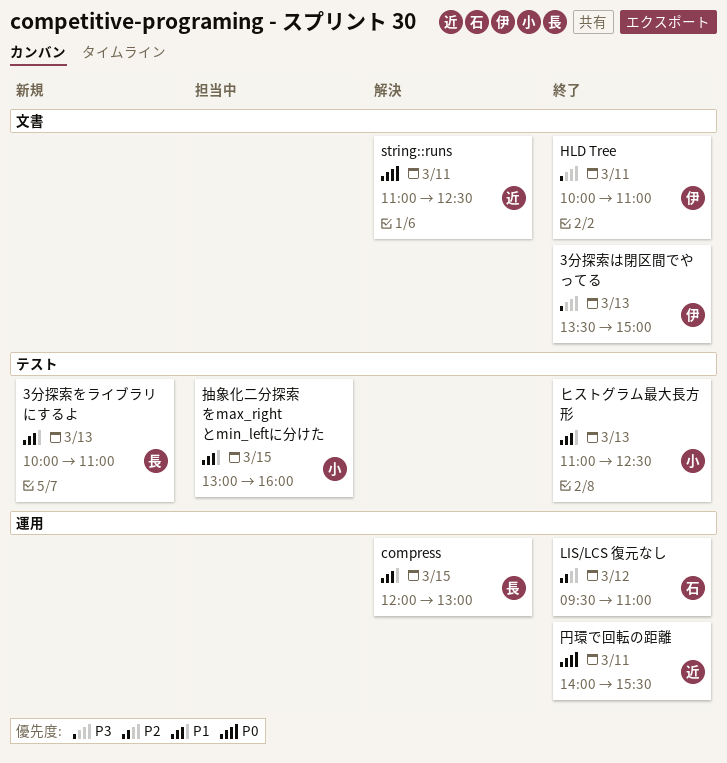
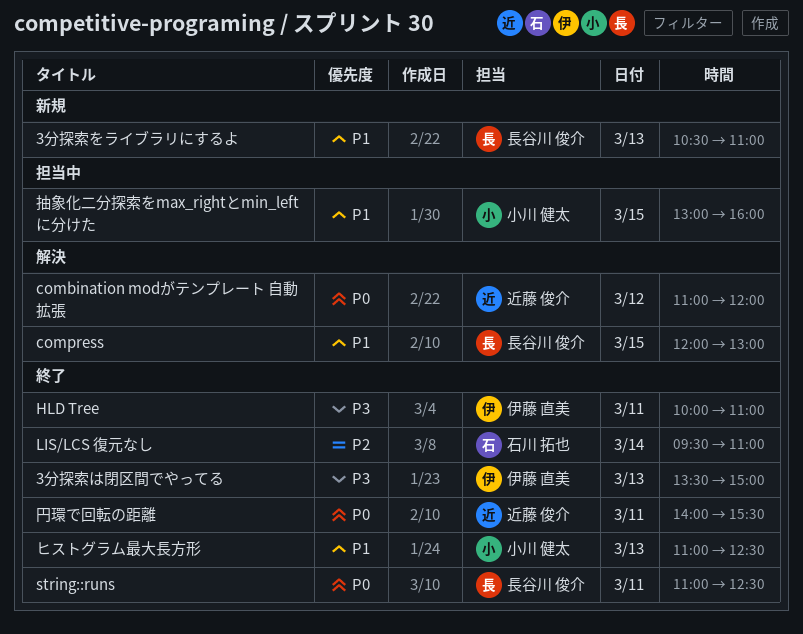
3分探索をライブラリにするよ, begins: 10:00 -> 10:30
combination modがテンプレート 自動拡張: none -> present
LIS/LCS 復元なし, day: Mar 12 -> Mar 14
string::runs, status: 解決 -> 終了
string::runs, owner: 近藤 俊介 -> 長谷川 俊介

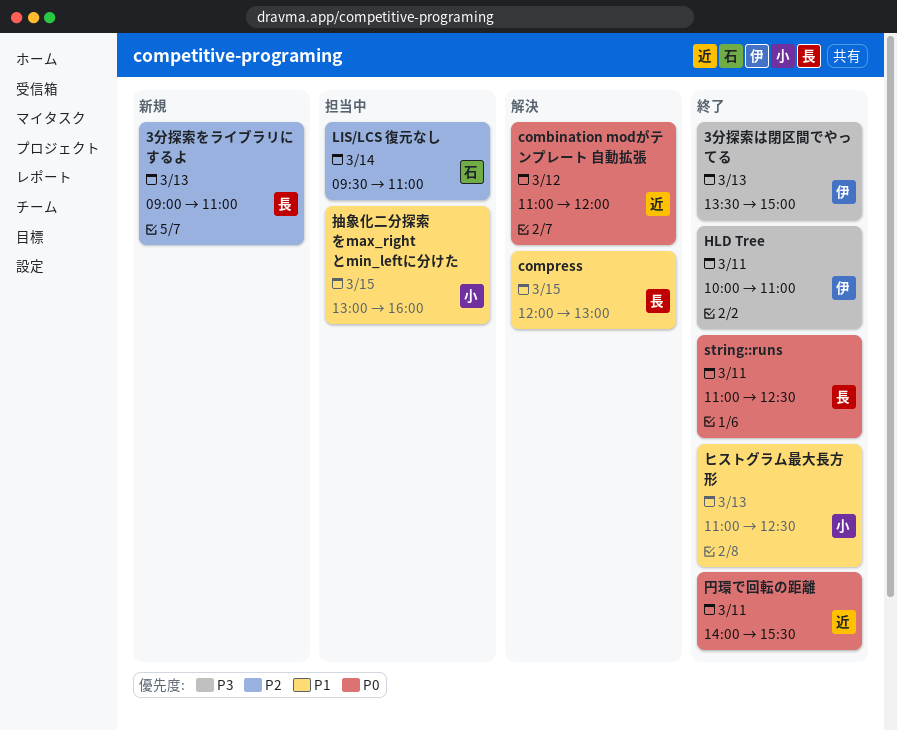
3分探索をライブラリにするよ, priority: P1 -> P2
3分探索をライブラリにするよ, begins: 10:30 -> 09:00
LIS/LCS 復元なし, status: 終了 -> 担当中

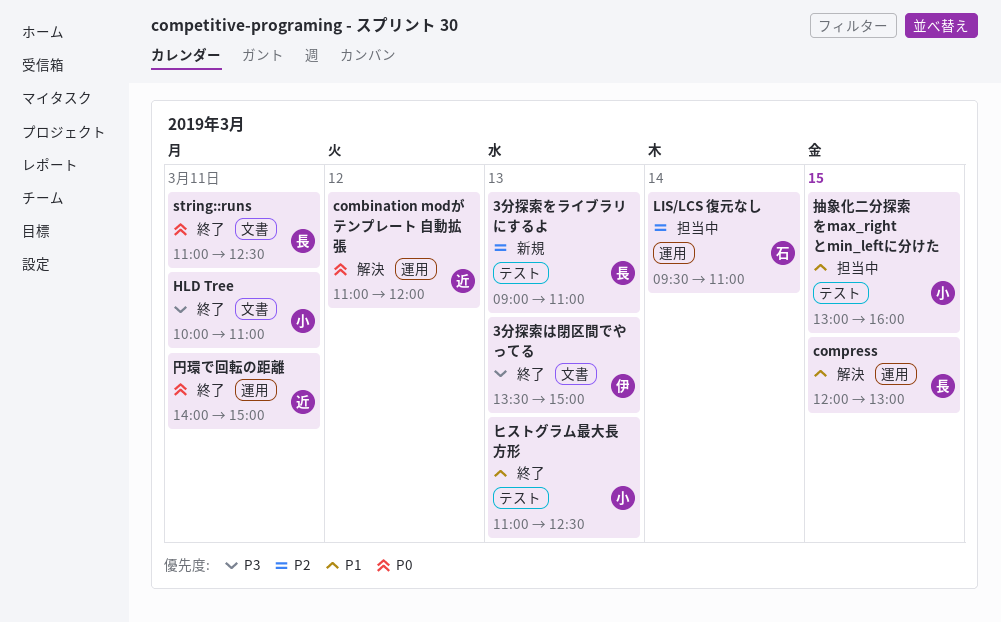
HLD Tree, owner: 伊 -> 小
円環で回転の距離, ends: 15:30 -> 15:00

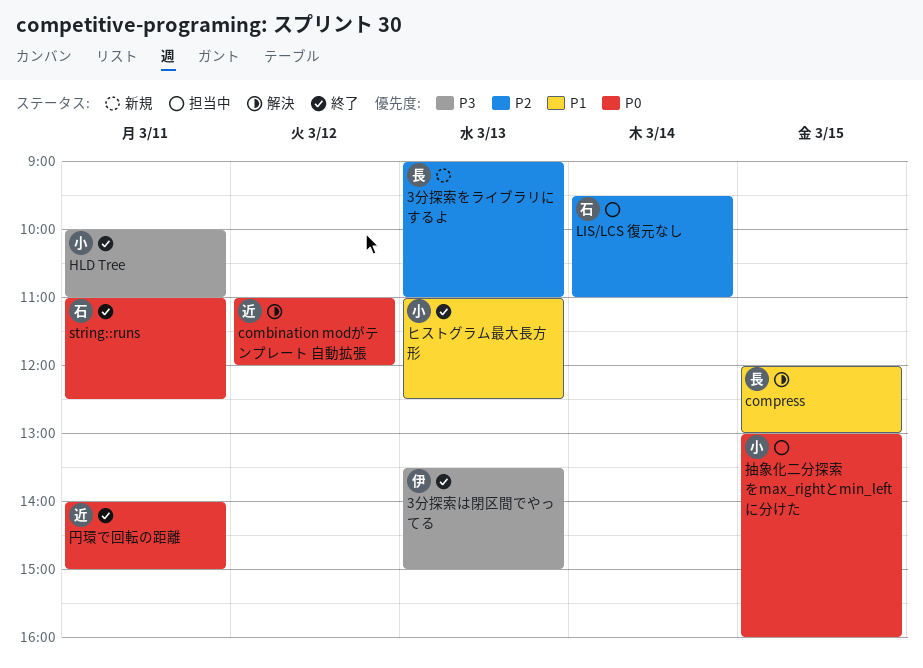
string::runs, owner: 長 -> 石
抽象化二分探索をmax_rightとmin_leftに分けた, priority: P1 -> P0

